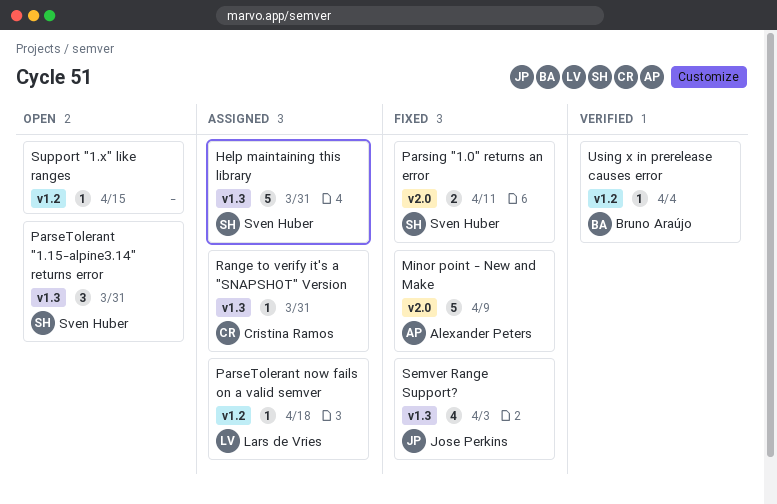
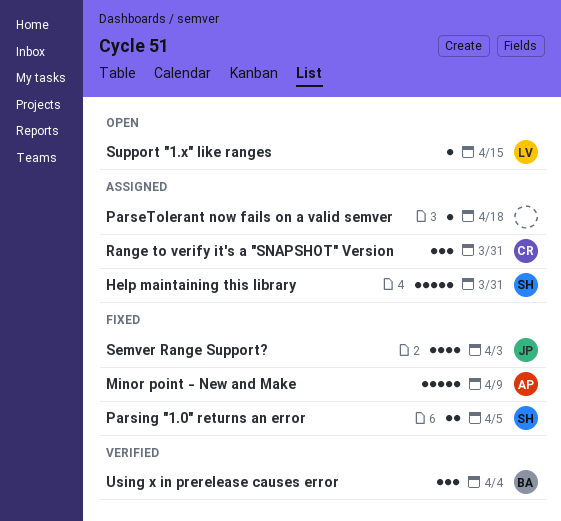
ParseTolerant "1.15-alpine3.14" returns error: present -> none
ParseTolerant now fails on a valid semver, owner: Lars de Vries -> none
Parsing "1.0" returns an error, due: Apr 11 -> Apr 5
Range to verify it's a "SNAPSHOT" Version, estimate: 1 -> 3
Support "1.x" like ranges, owner: none -> Lars de Vries
Using x in prerelease causes error, estimate: 1 -> 3

